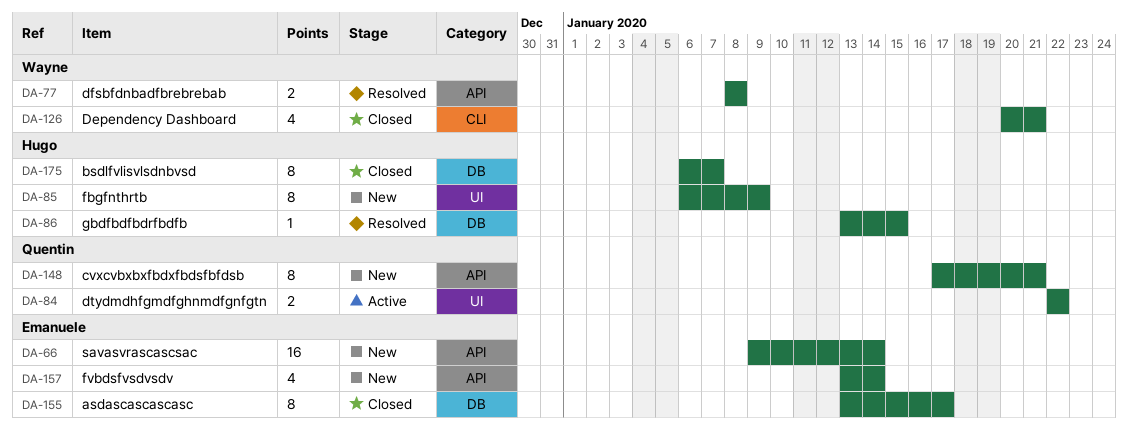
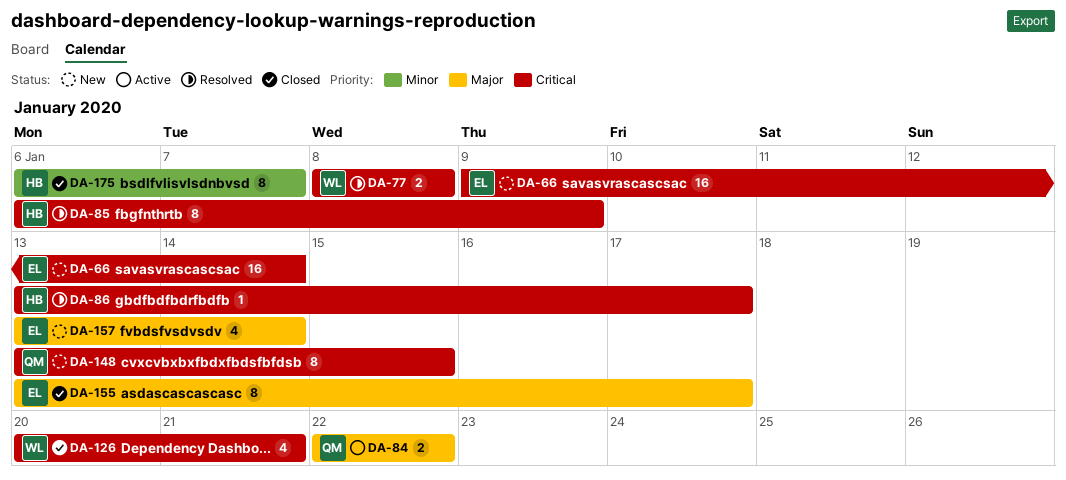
DA-85, status: New -> Resolved
DA-86, due: Jan 15 -> Jan 17
DA-148, start: Jan 17 -> Jan 13
DA-148, due: Jan 21 -> Jan 15

